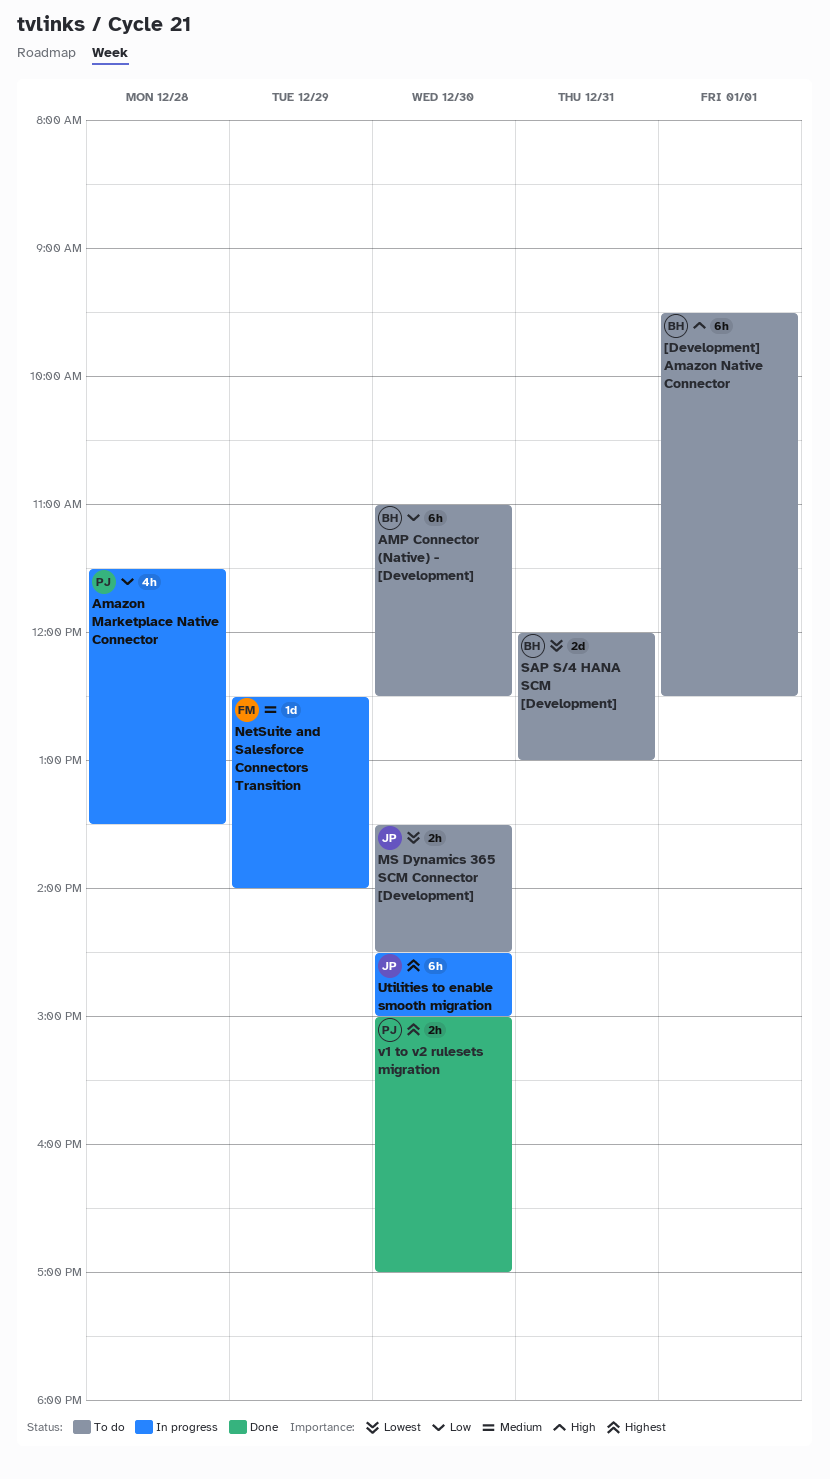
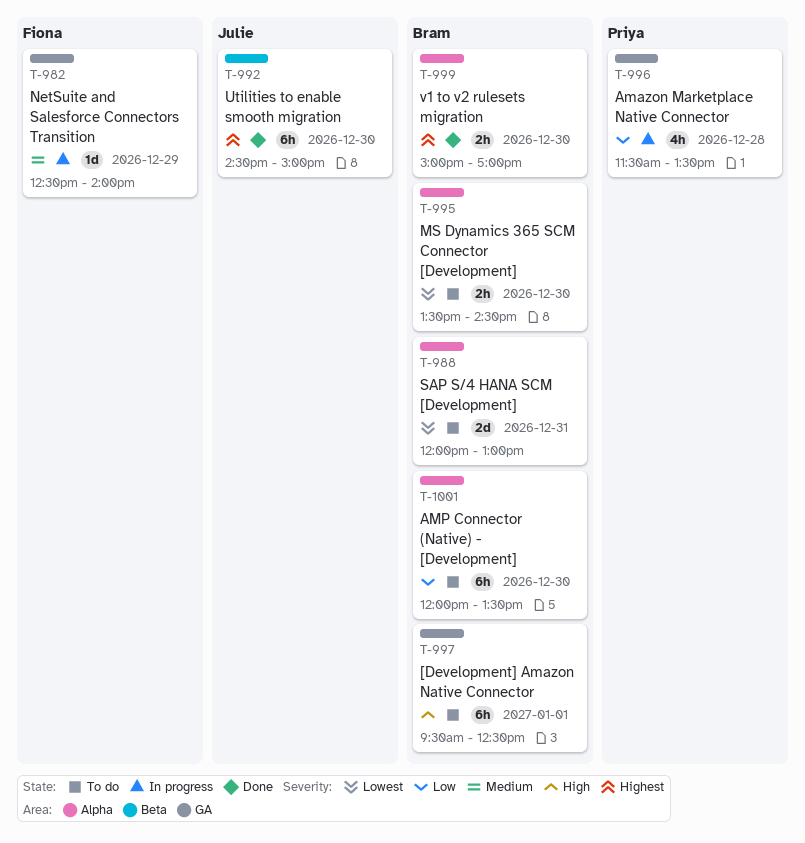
AMP Connector (Native) - [Development], begins: 11:00 -> 12:00
AMP Connector (Native) - [Development], ends: 12:30 -> 13:30
MS Dynamics 365 SCM Connector [Development], owner: Julie -> Bram
Utilities to enable smooth migration, status: In progress -> Done
v1 to v2 rulesets migration, owner: Priya -> Bram

